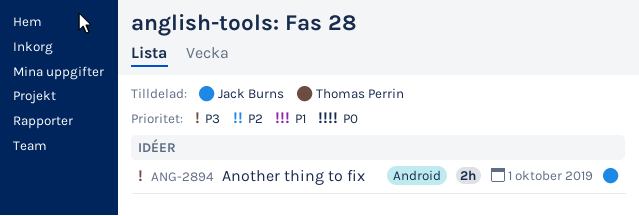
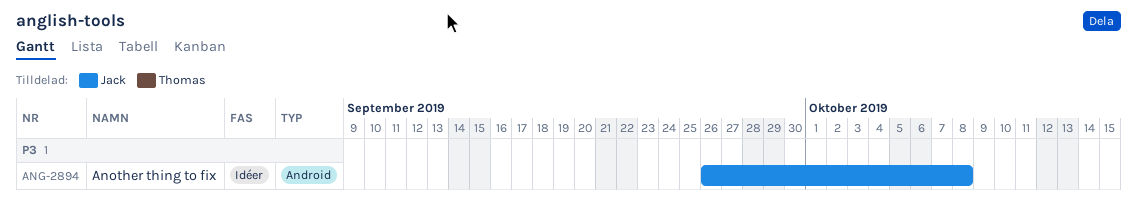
ANG-2894, due: Oct 1 -> Oct 8

